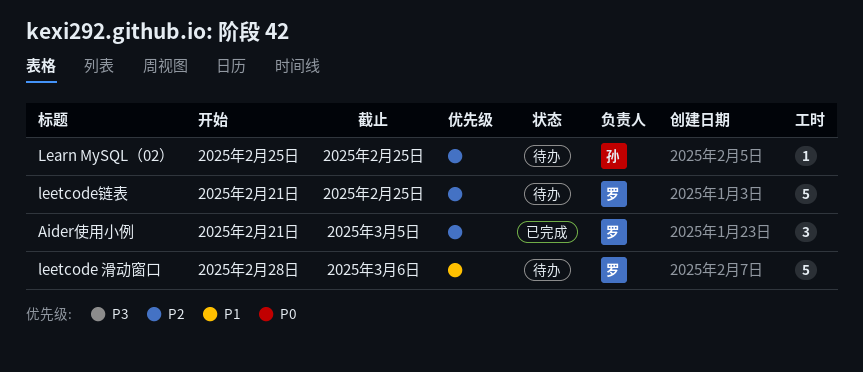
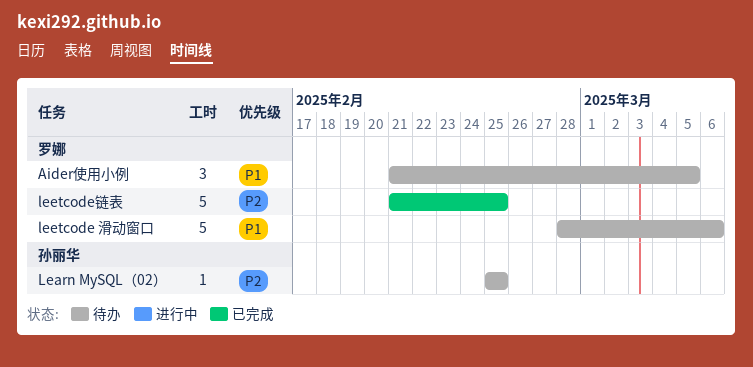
Aider使用小例, status: 已完成 -> 待办
Aider使用小例, priority: P2 -> P1
leetcode链表, status: 待办 -> 已完成

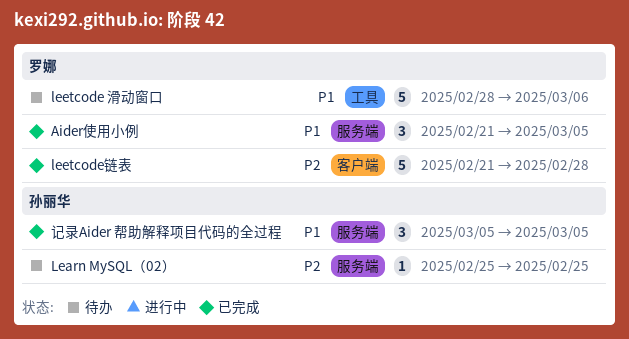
Aider使用小例, status: 待办 -> 已完成
leetcode链表, due: Feb 25 -> Feb 28
记录Aider 帮助解释项目代码的全过程: none -> present

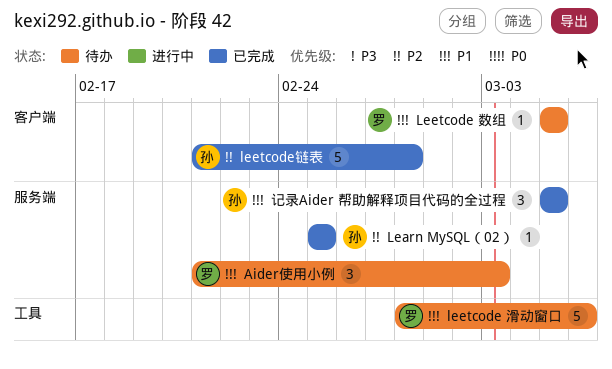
Aider使用小例, status: 已完成 -> 待办
Aider使用小例, due: Mar 5 -> Mar 3
Learn MySQL（02）, status: 待办 -> 已完成
Leetcode 数组: none -> present
leetcode链表, owner: 罗娜 -> 孙丽华

